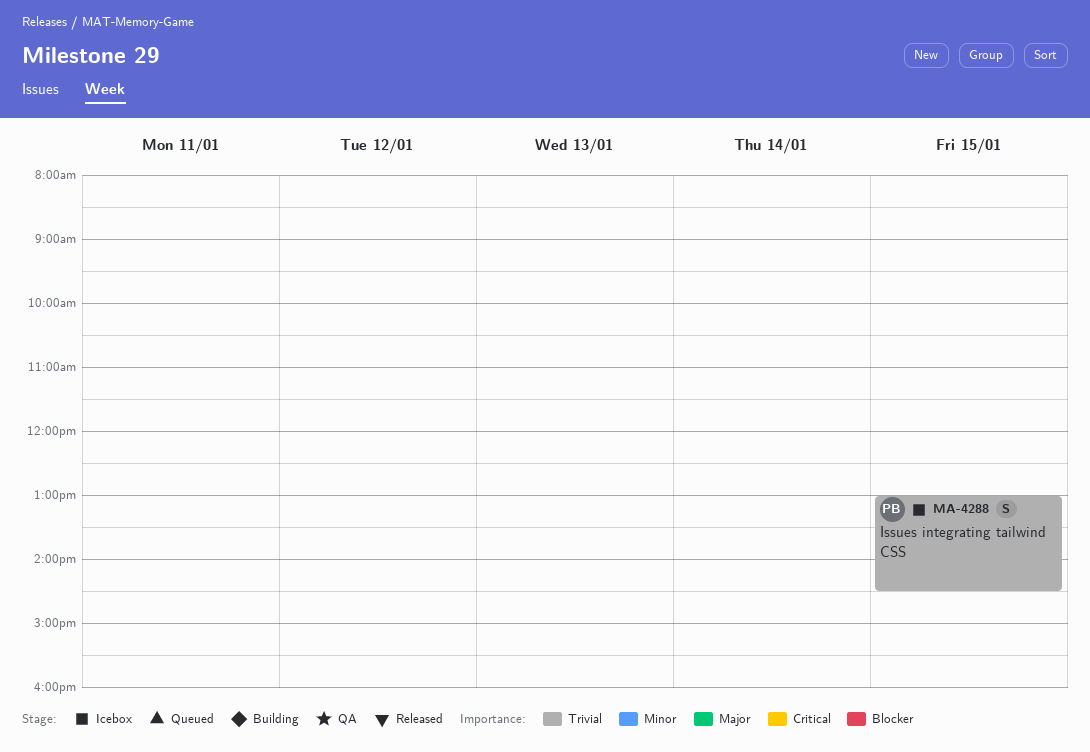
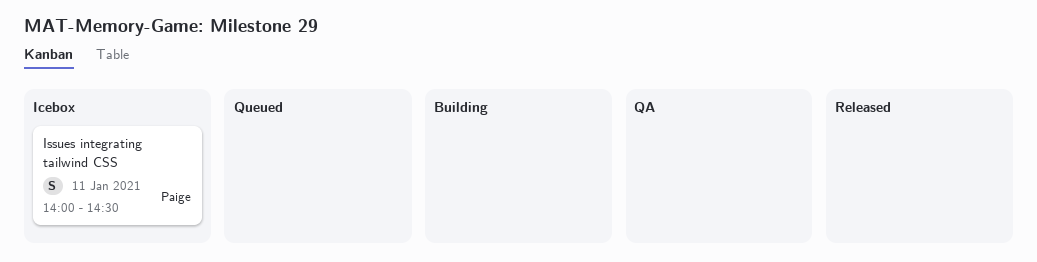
Issues integrating tailwind CSS, day: Jan 15 -> Jan 11
Issues integrating tailwind CSS, begins: 13:00 -> 14:00

